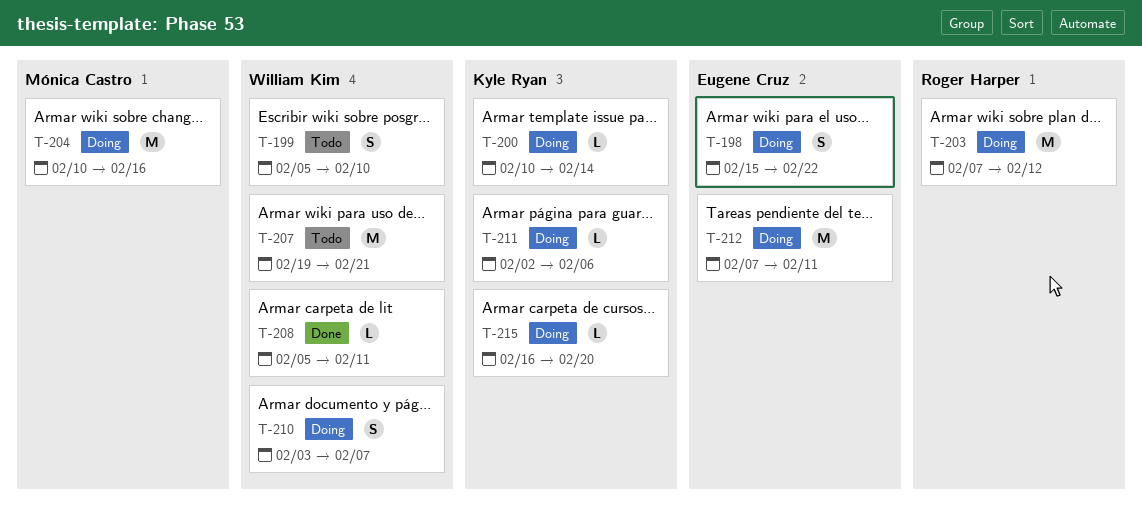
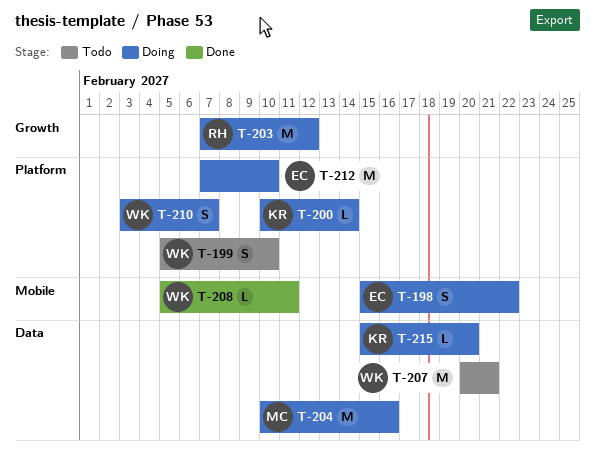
T-207, start: Feb 19 -> Feb 20
T-211: present -> none
T-212, due: Feb 11 -> Feb 10
T-215, start: Feb 16 -> Feb 15

